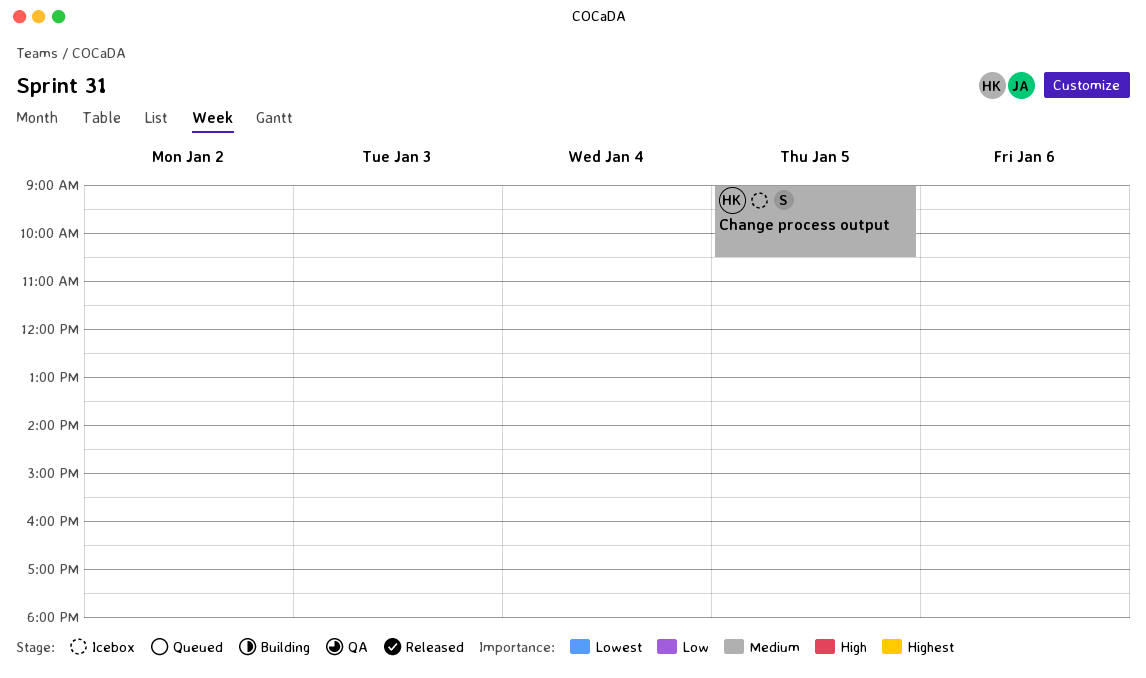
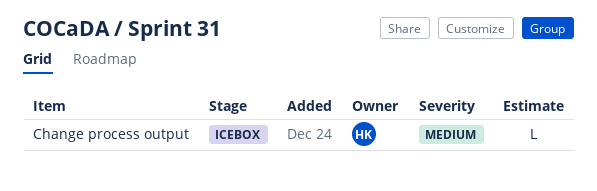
Change process output, estimate: S -> L

